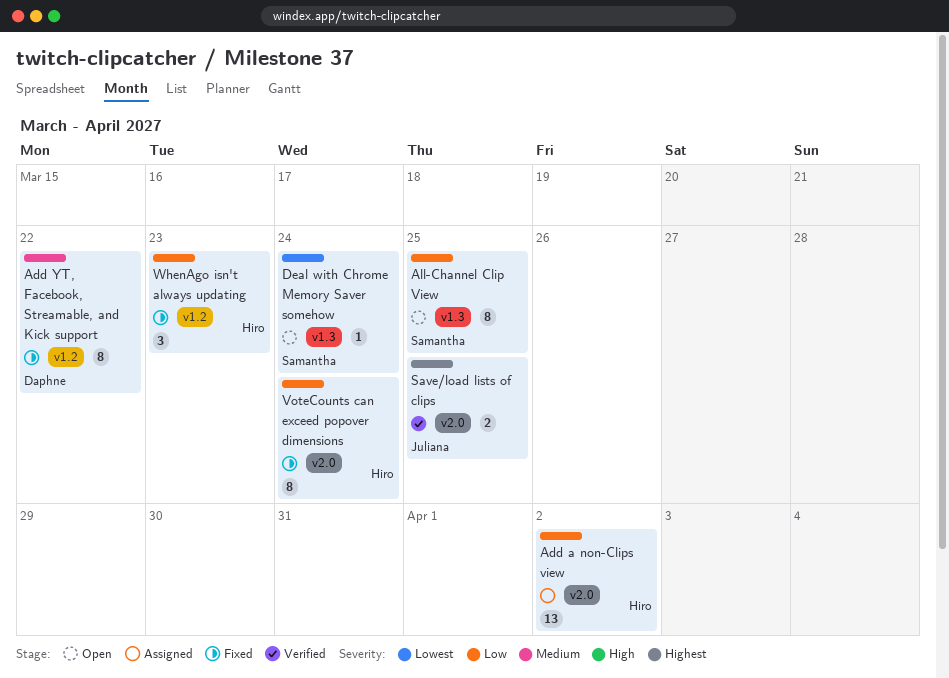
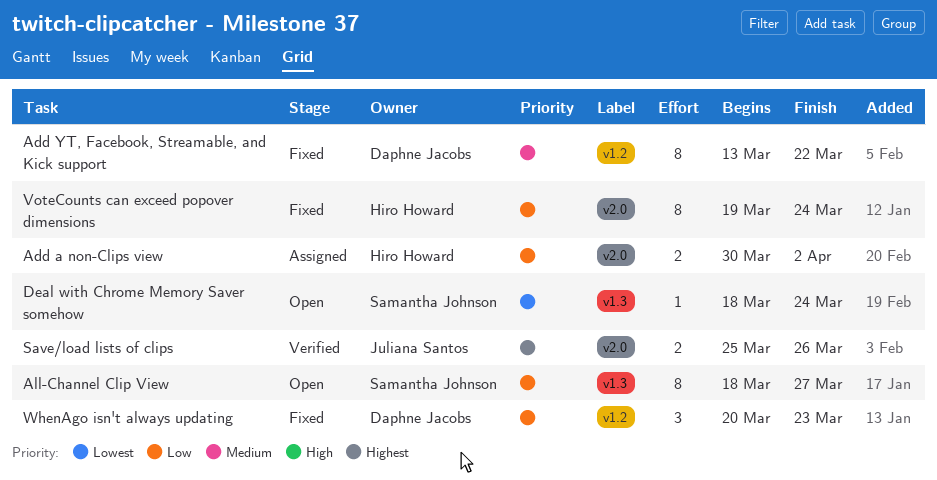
Add a non-Clips view, estimate: 13 -> 2
All-Channel Clip View, due: Mar 25 -> Mar 27
Save/load lists of clips, due: Mar 25 -> Mar 26
WhenAgo isn't always updating, owner: Hiro Howard -> Daphne Jacobs

